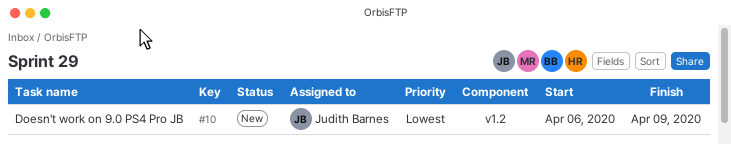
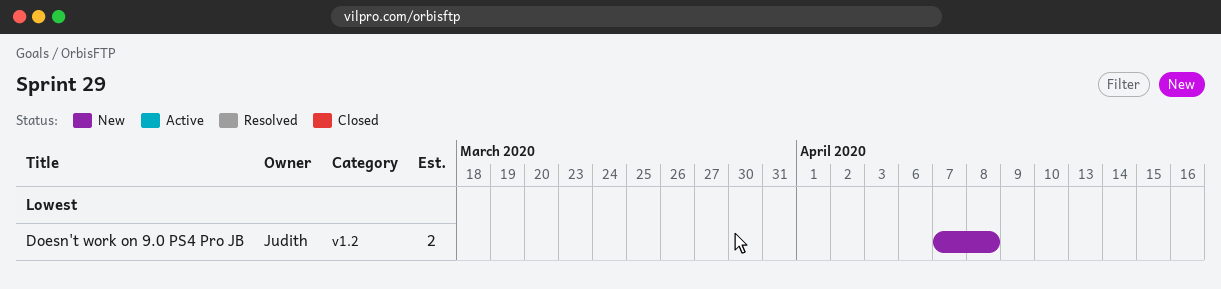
Doesn't work on 9.0 PS4 Pro JB, start: Apr 6 -> Apr 7
Doesn't work on 9.0 PS4 Pro JB, due: Apr 9 -> Apr 8

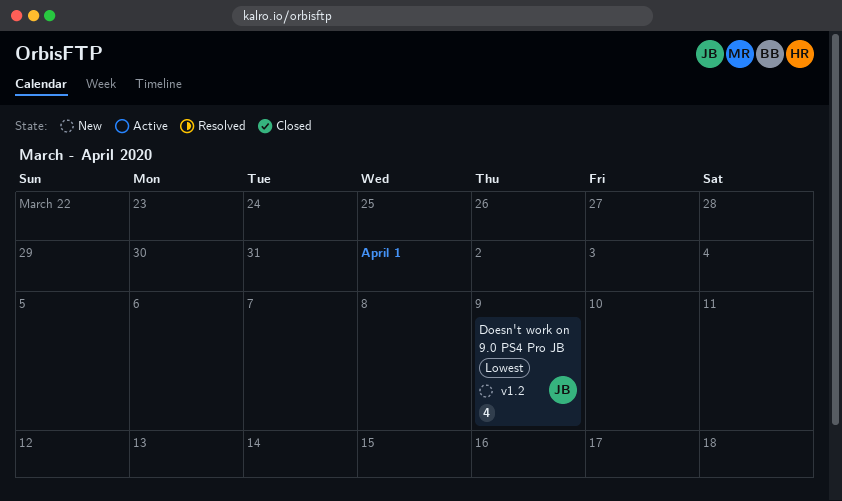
Doesn't work on 9.0 PS4 Pro JB, estimate: 2 -> 4
Doesn't work on 9.0 PS4 Pro JB, due: Apr 8 -> Apr 9

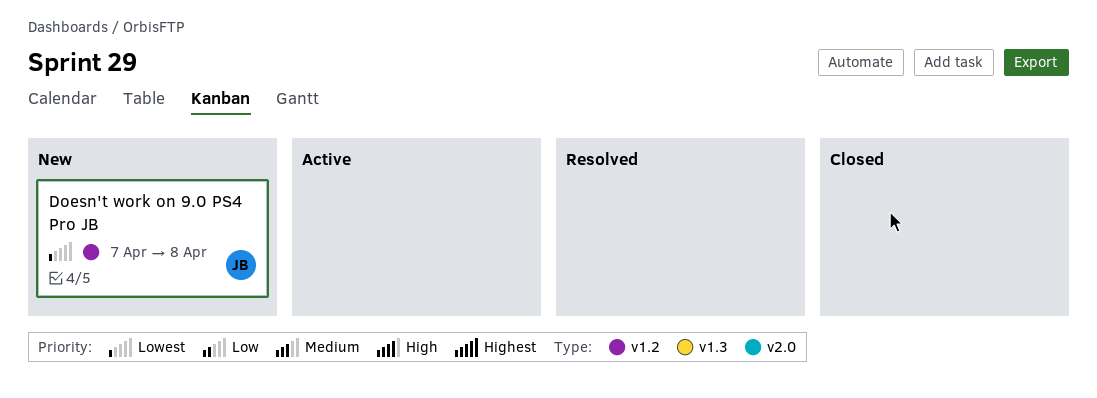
Doesn't work on 9.0 PS4 Pro JB, due: Apr 9 -> Apr 8

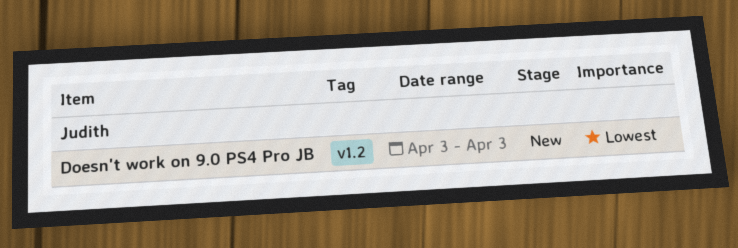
Doesn't work on 9.0 PS4 Pro JB, start: Apr 7 -> Apr 3
Doesn't work on 9.0 PS4 Pro JB, due: Apr 8 -> Apr 3

